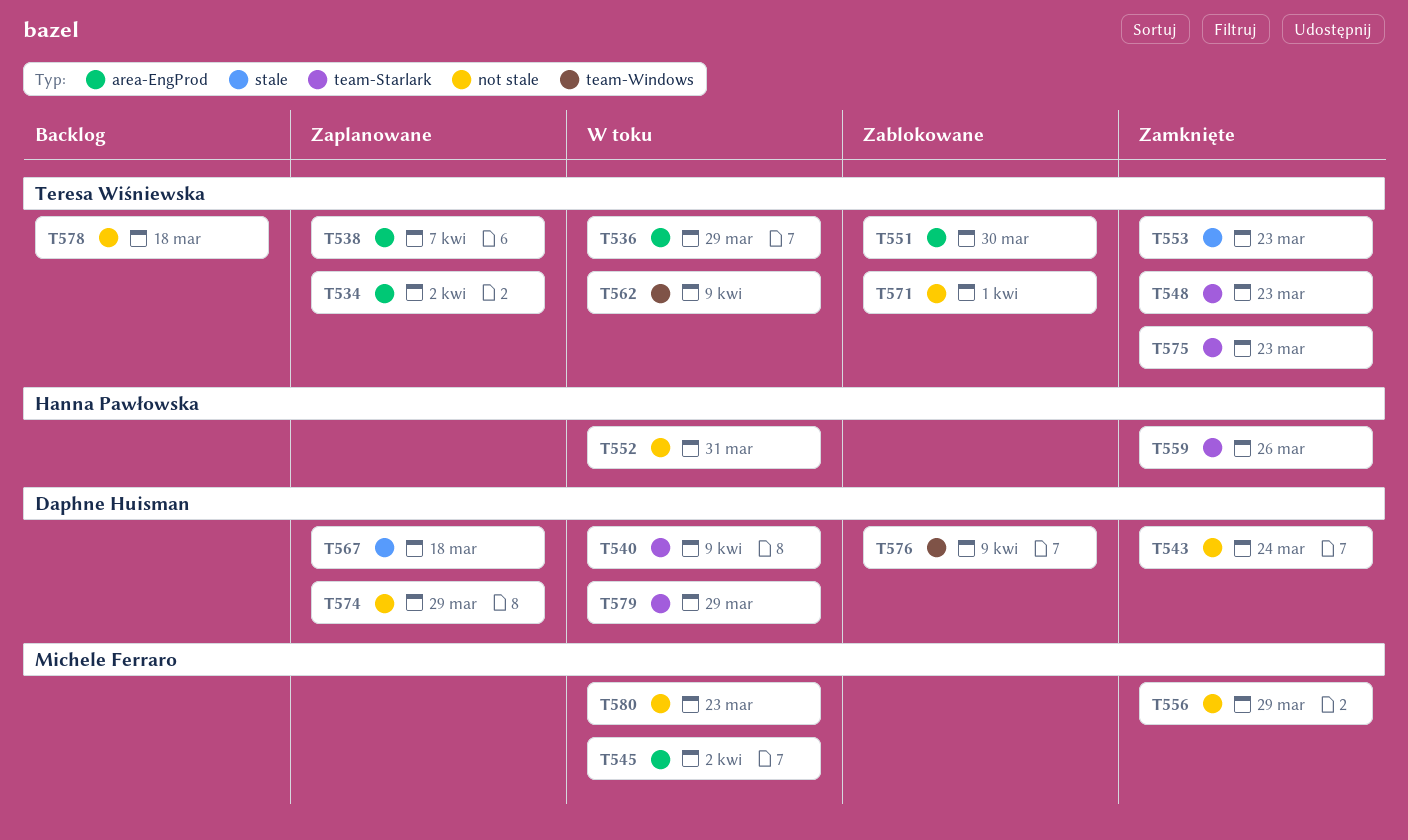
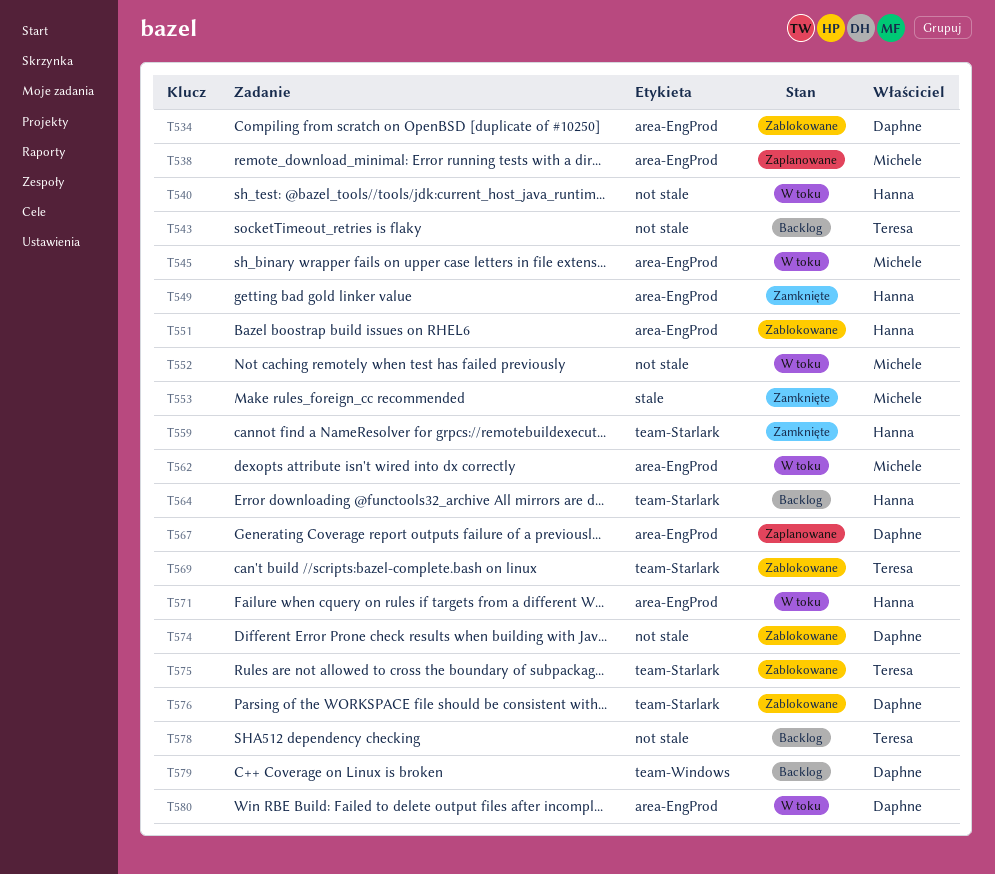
T534, status: Zaplanowane -> Zablokowane
T534, owner: Teresa Wiśniewska -> Daphne Huisman
T536: present -> none
T538, owner: Teresa Wiśniewska -> Michele Ferraro
T540, owner: Daphne Huisman -> Hanna Pawłowska
T540, label: team-Starlark -> not stale
T543, status: Zamknięte -> Backlog
T543, owner: Daphne Huisman -> Teresa Wiśniewska
T548: present -> none
T549: none -> present
T551, owner: Teresa Wiśniewska -> Hanna Pawłowska
T552, owner: Hanna Pawłowska -> Michele Ferraro
T553, owner: Teresa Wiśniewska -> Michele Ferraro
T556: present -> none
T562, owner: Teresa Wiśniewska -> Michele Ferraro
T562, label: team-Windows -> area-EngProd
T564: none -> present
T567, label: stale -> area-EngProd
T569: none -> present
T571, status: Zablokowane -> W toku
T571, owner: Teresa Wiśniewska -> Hanna Pawłowska
T571, label: not stale -> area-EngProd
T574, status: Zaplanowane -> Zablokowane
T575, status: Zamknięte -> Zablokowane
T576, label: team-Windows -> team-Starlark
T579, status: W toku -> Backlog
T579, label: team-Starlark -> team-Windows
T580, owner: Michele Ferraro -> Daphne Huisman
T580, label: not stale -> area-EngProd

